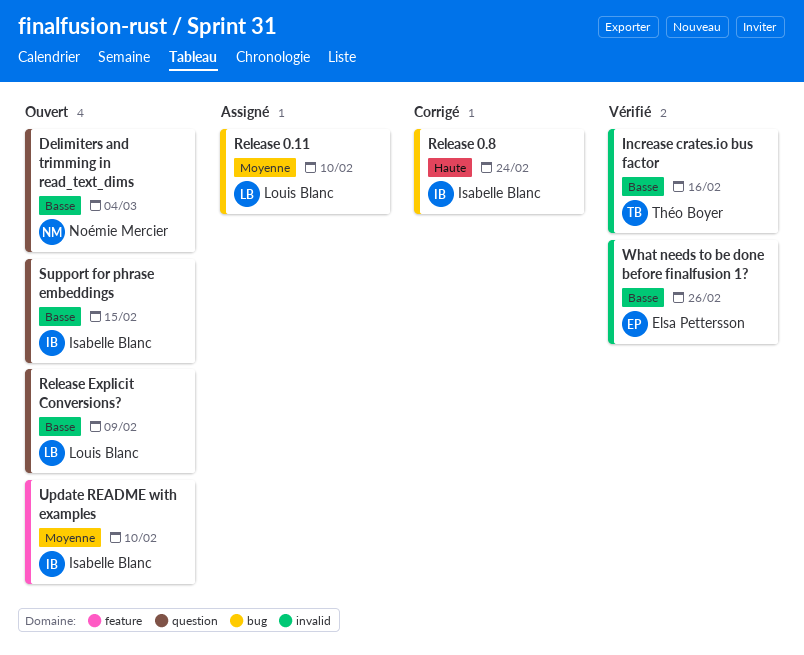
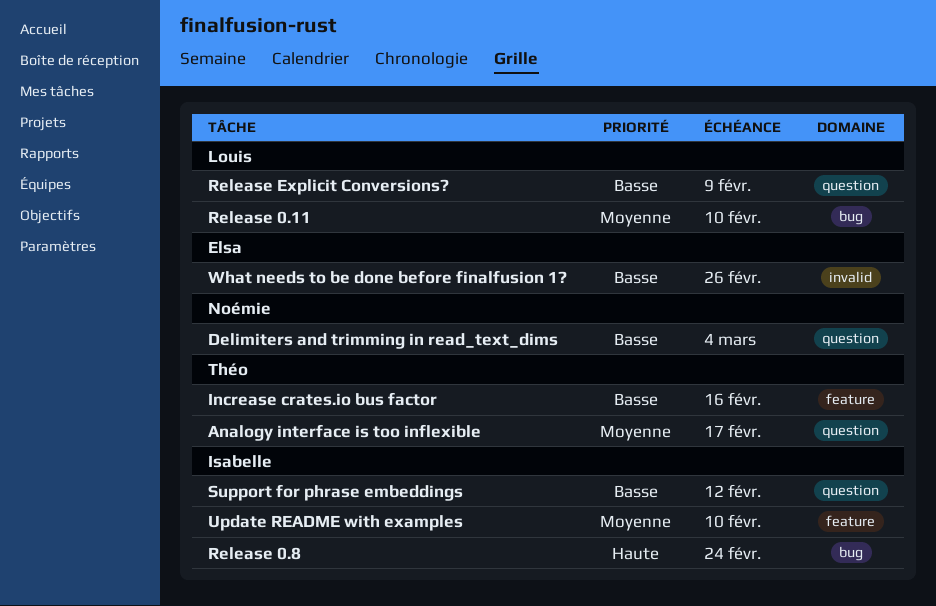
Analogy interface is too inflexible: none -> present
Increase crates.io bus factor, label: invalid -> feature
Support for phrase embeddings, due: Feb 15 -> Feb 12

